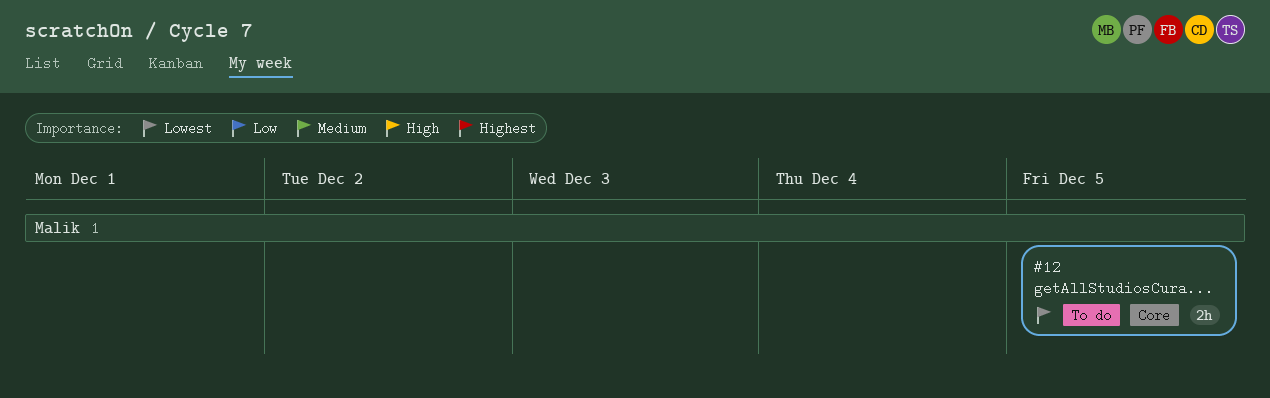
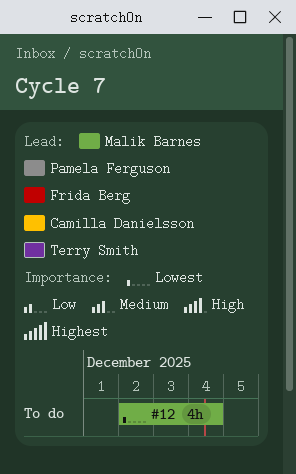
#12, estimate: 2h -> 4h
#12, due: Dec 5 -> Dec 4

